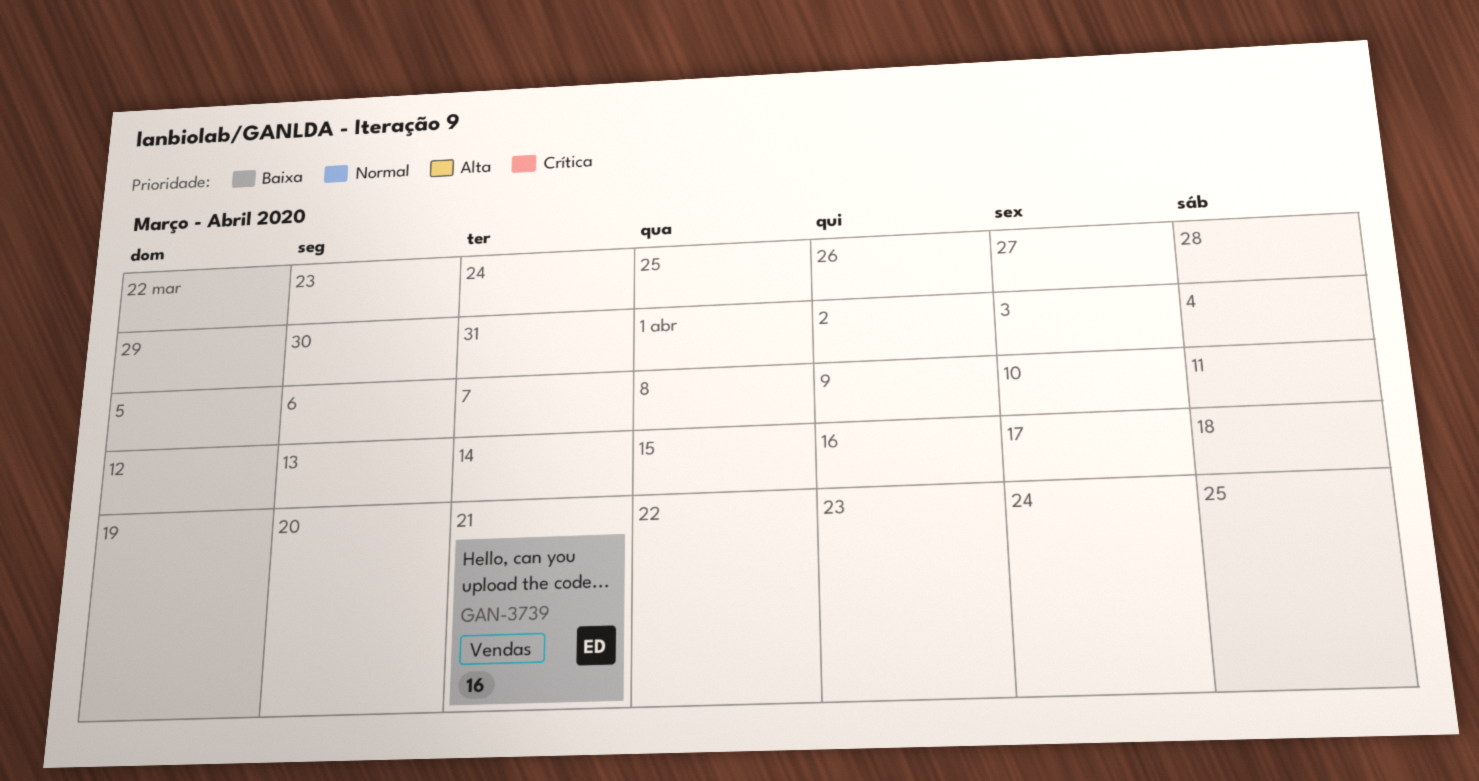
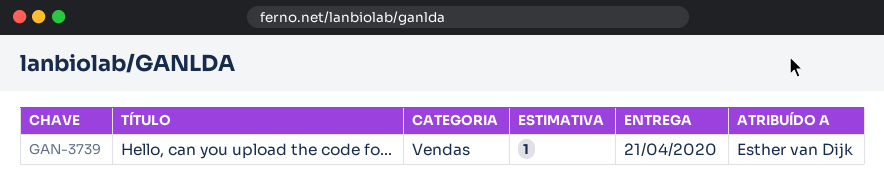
GAN-3739, estimate: 16 -> 1

